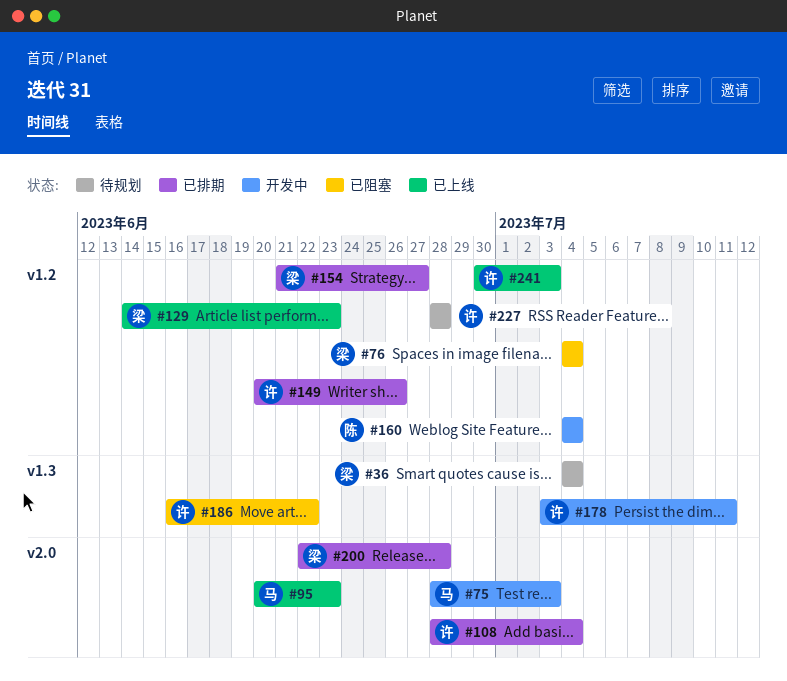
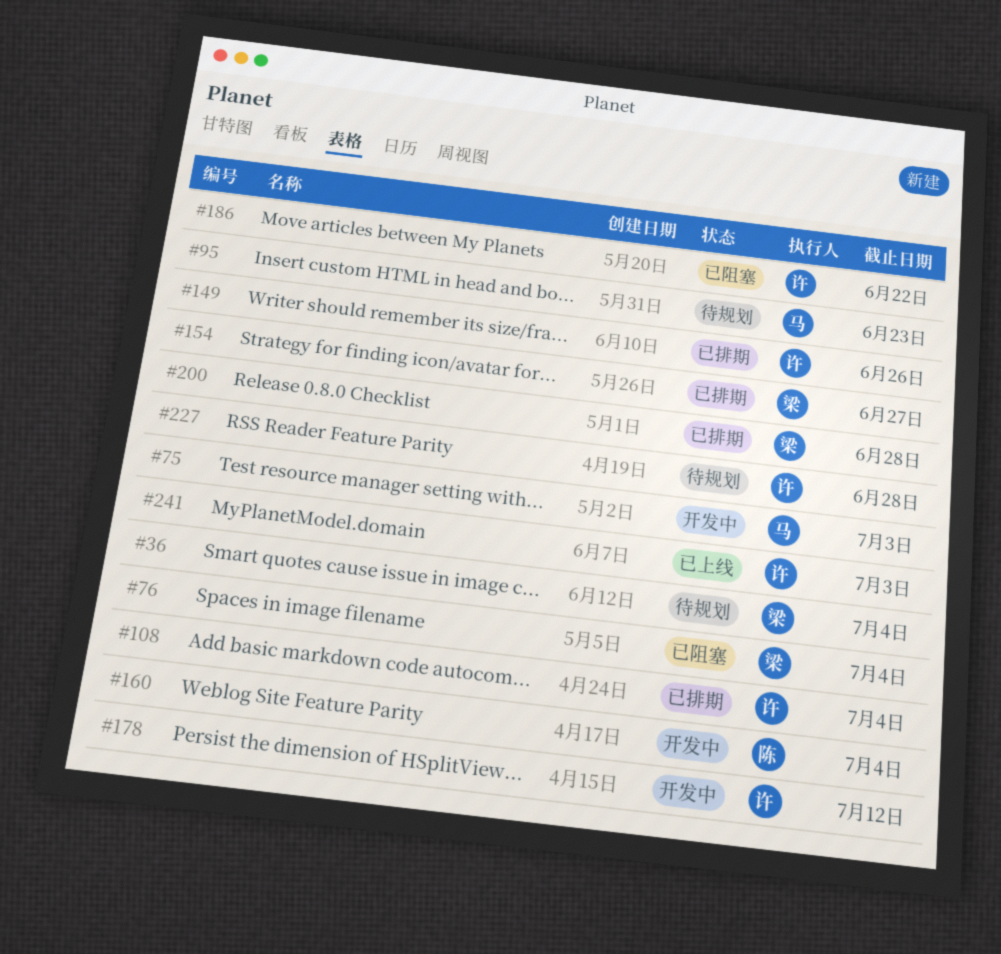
#95, status: 已上线 -> 待规划
#129: present -> none
#178, due: Jul 11 -> Jul 12

